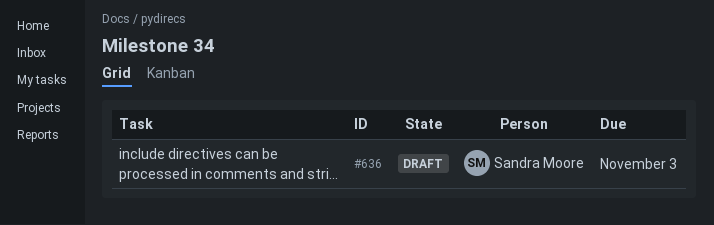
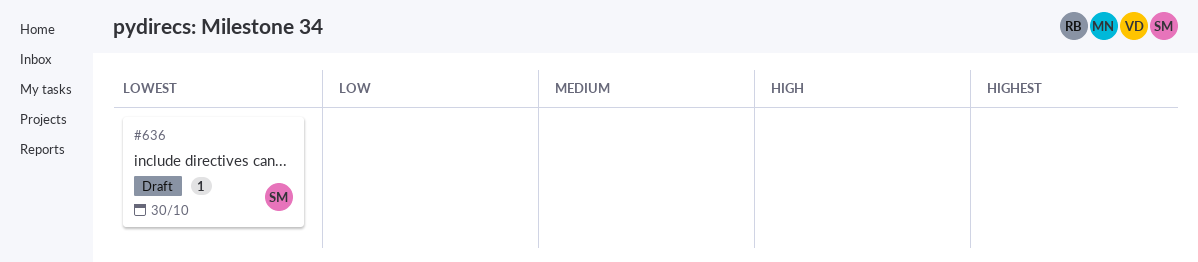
#636, due: Nov 3 -> Oct 30

